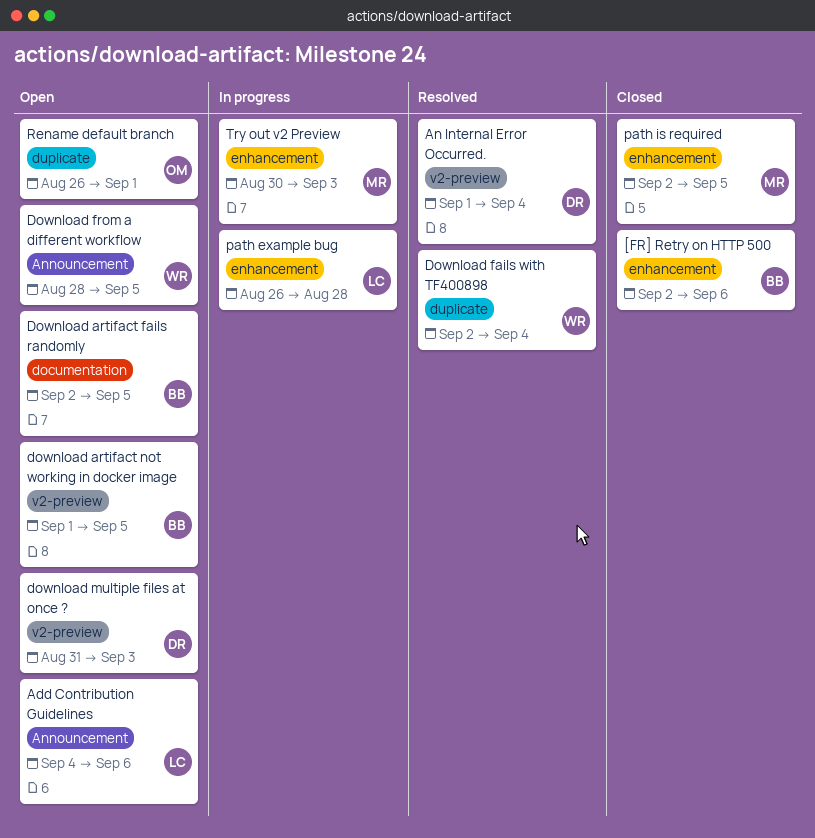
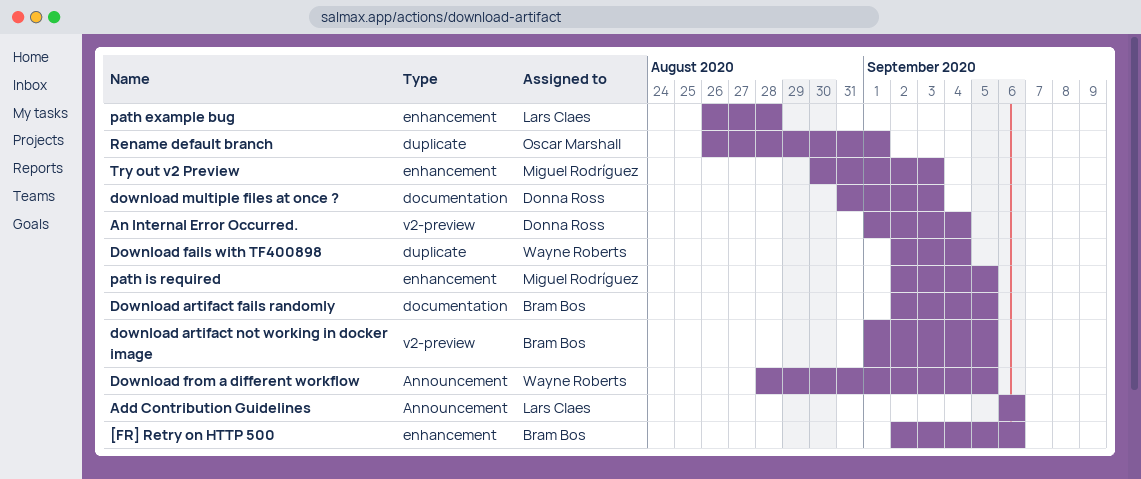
Add Contribution Guidelines, start: Sep 4 -> Sep 6
download multiple files at once ?, label: v2-preview -> documentation

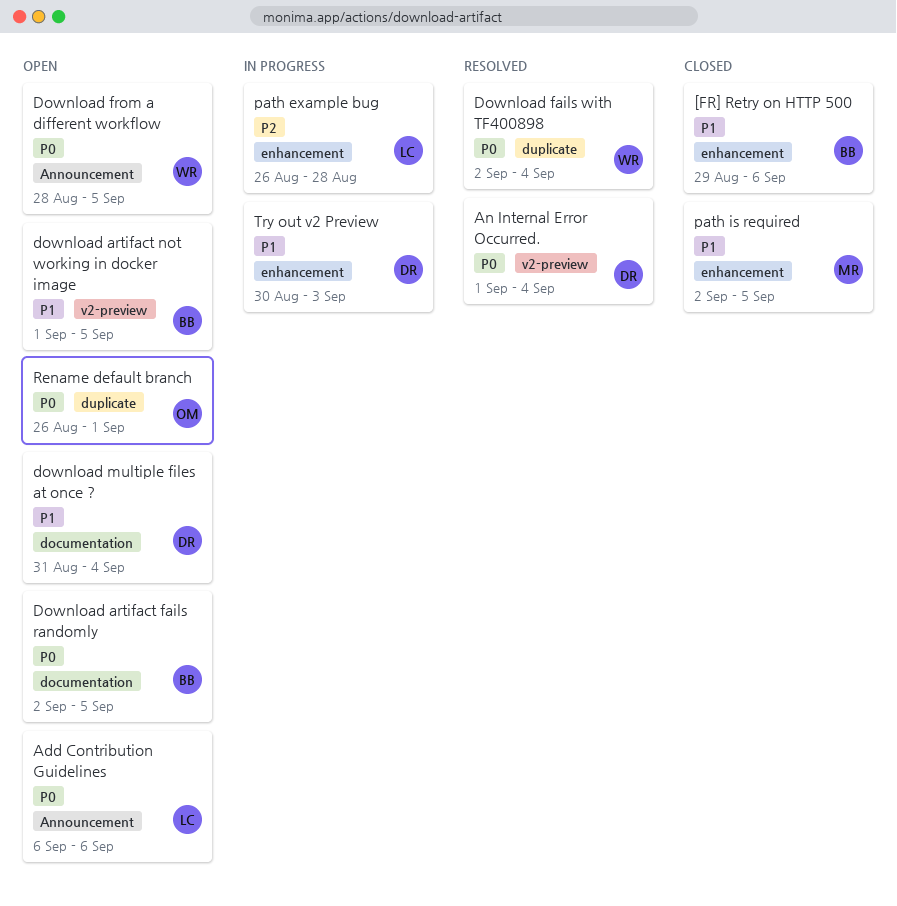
[FR] Retry on HTTP 500, start: Sep 2 -> Aug 29
download multiple files at once ?, due: Sep 3 -> Sep 4
Try out v2 Preview, owner: Miguel Rodríguez -> Donna Ross

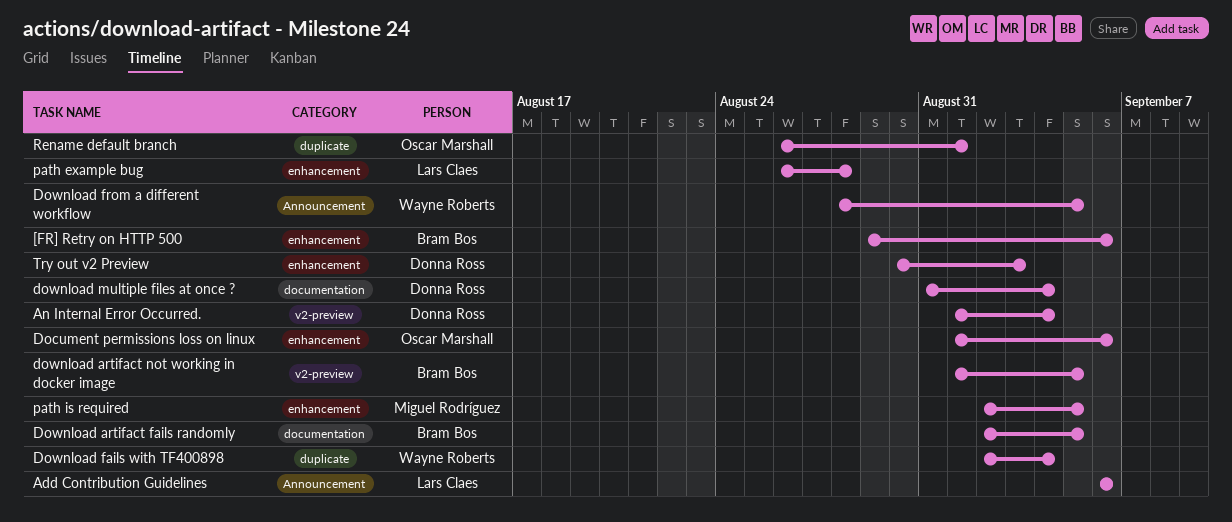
Document permissions loss on linux: none -> present

